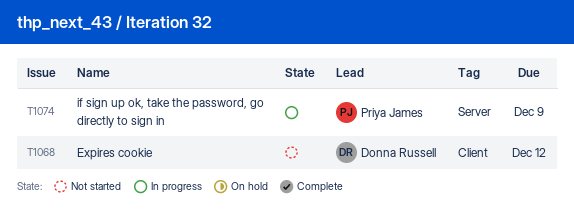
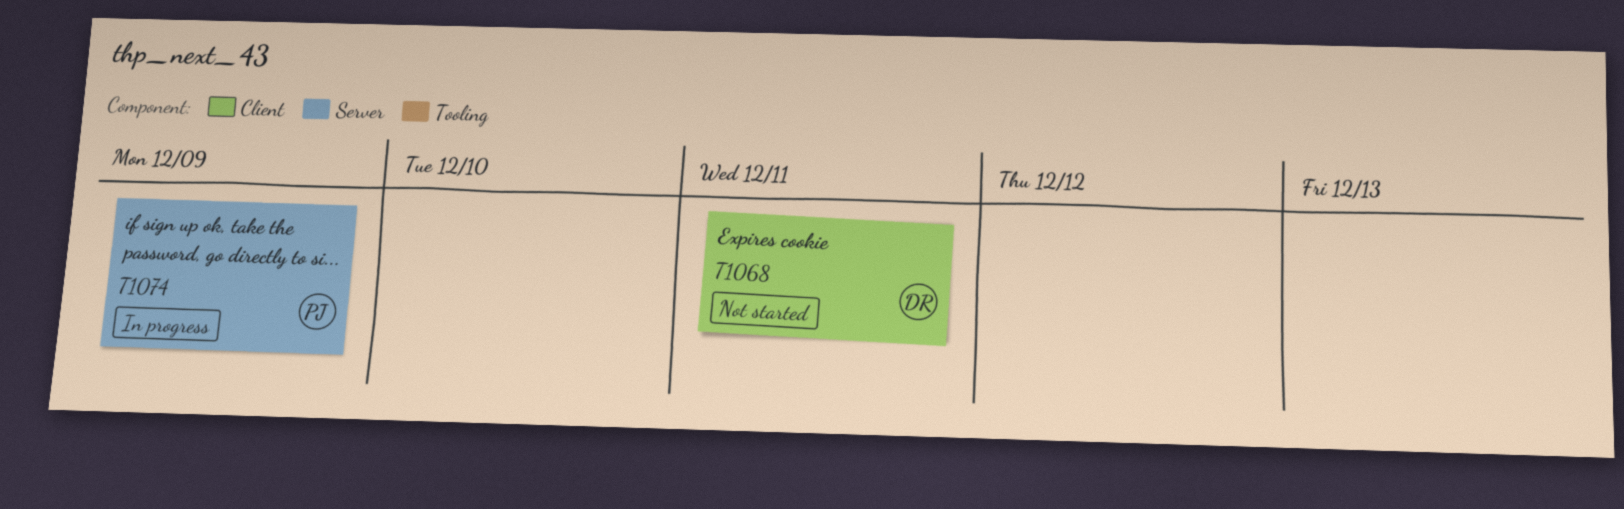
T1068, due: Dec 12 -> Dec 11

